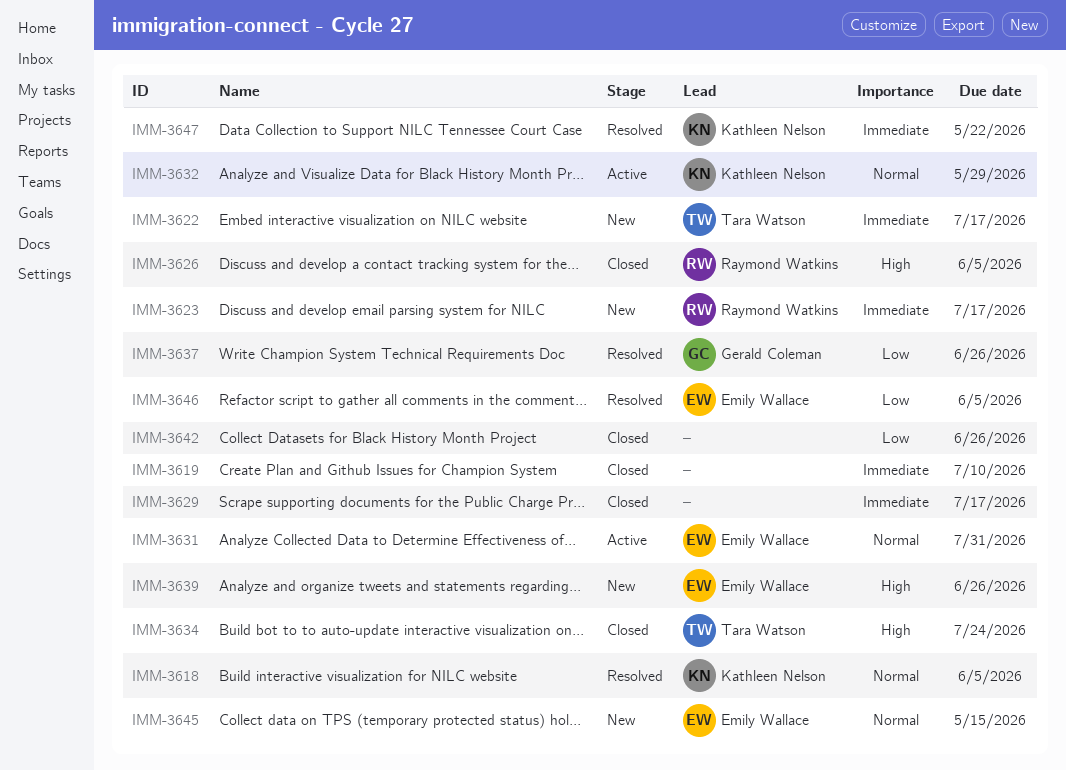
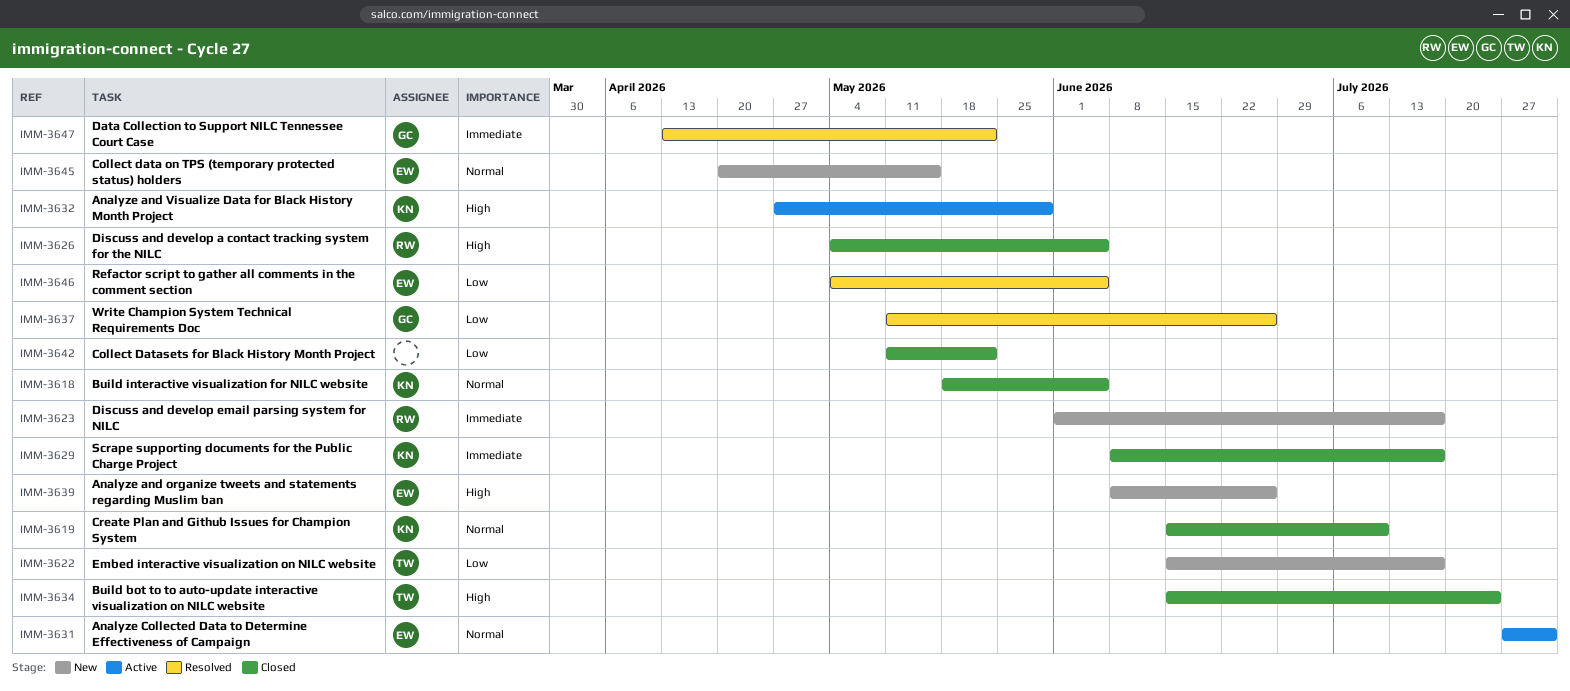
IMM-3618, status: Resolved -> Closed
IMM-3619, owner: none -> Kathleen Nelson
IMM-3619, priority: Immediate -> Normal
IMM-3622, priority: Immediate -> Low
IMM-3629, owner: none -> Kathleen Nelson
IMM-3632, priority: Normal -> High
IMM-3642, due: Jun 26 -> May 22
IMM-3647, owner: Kathleen Nelson -> Gerald Coleman

